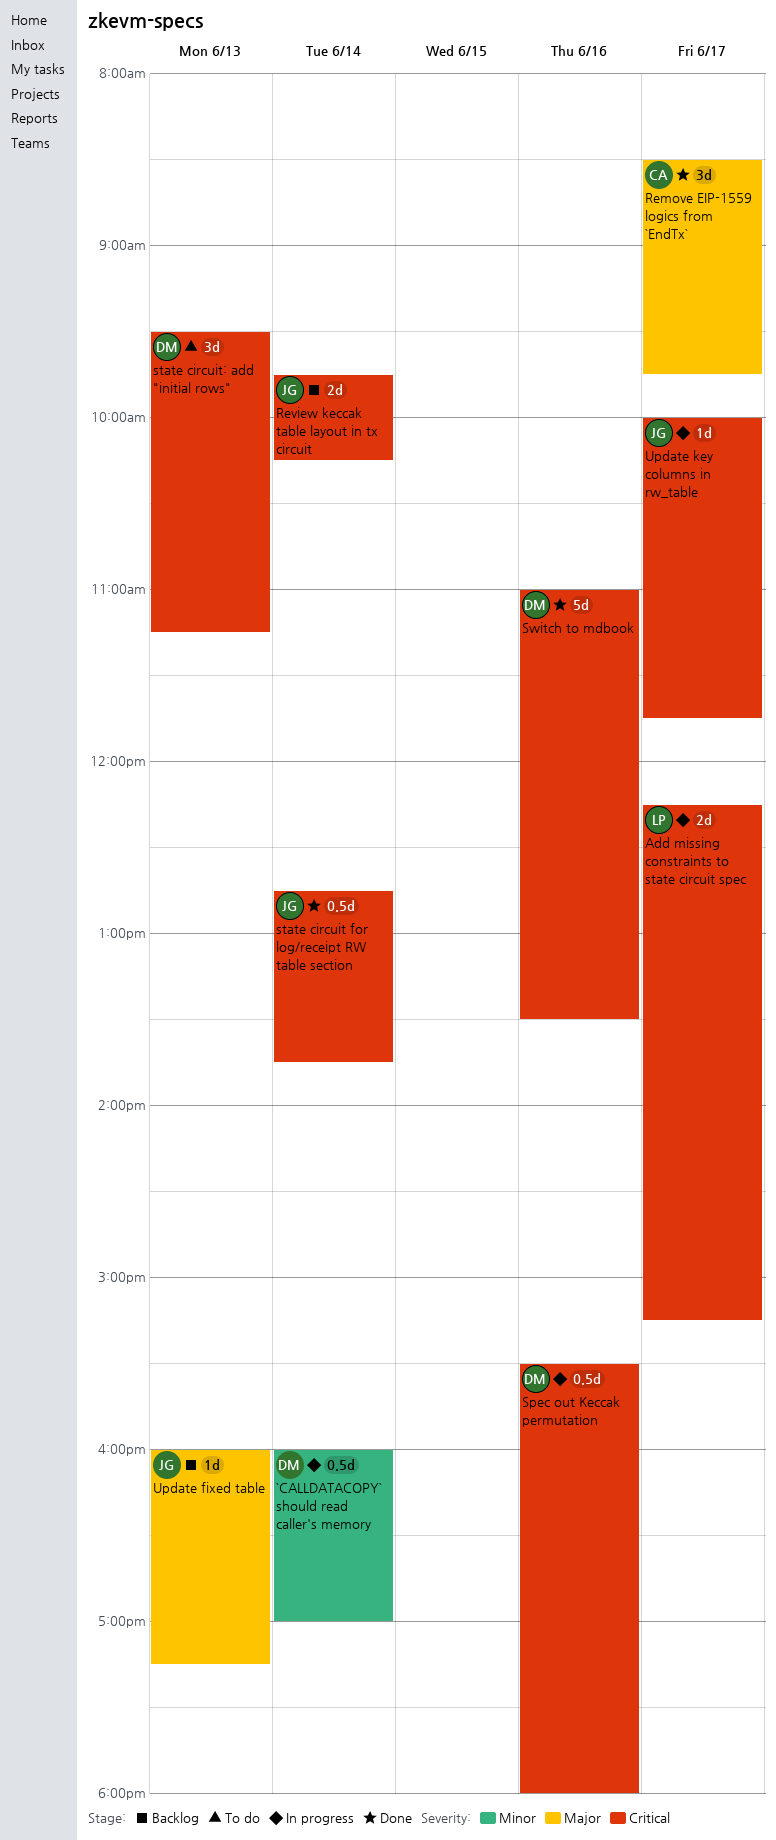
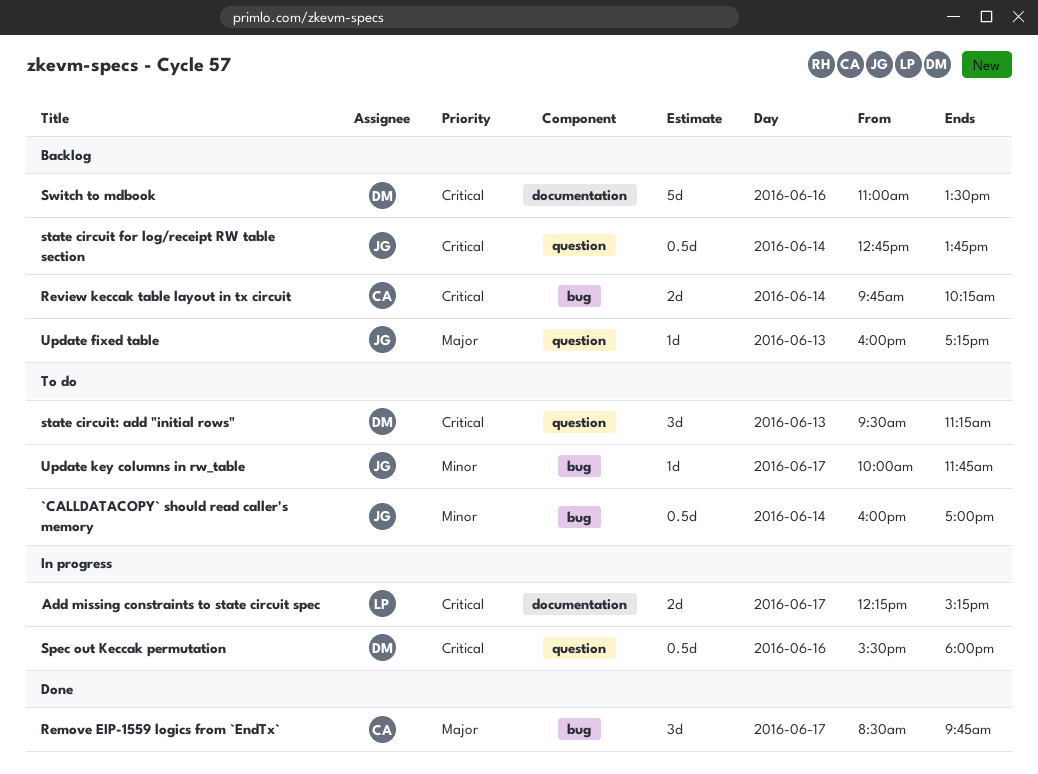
`CALLDATACOPY` should read caller's memory, status: In progress -> To do
`CALLDATACOPY` should read caller's memory, owner: DM -> JG
Review keccak table layout in tx circuit, owner: JG -> CA
state circuit for log/receipt RW table section, status: Done -> Backlog
Switch to mdbook, status: Done -> Backlog
Update key columns in rw_table, status: In progress -> To do
Update key columns in rw_table, priority: Critical -> Minor

